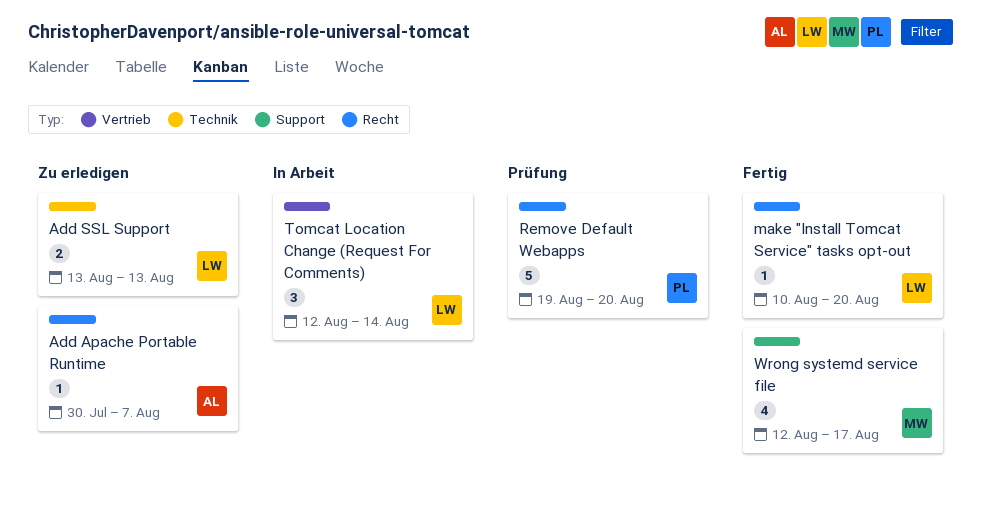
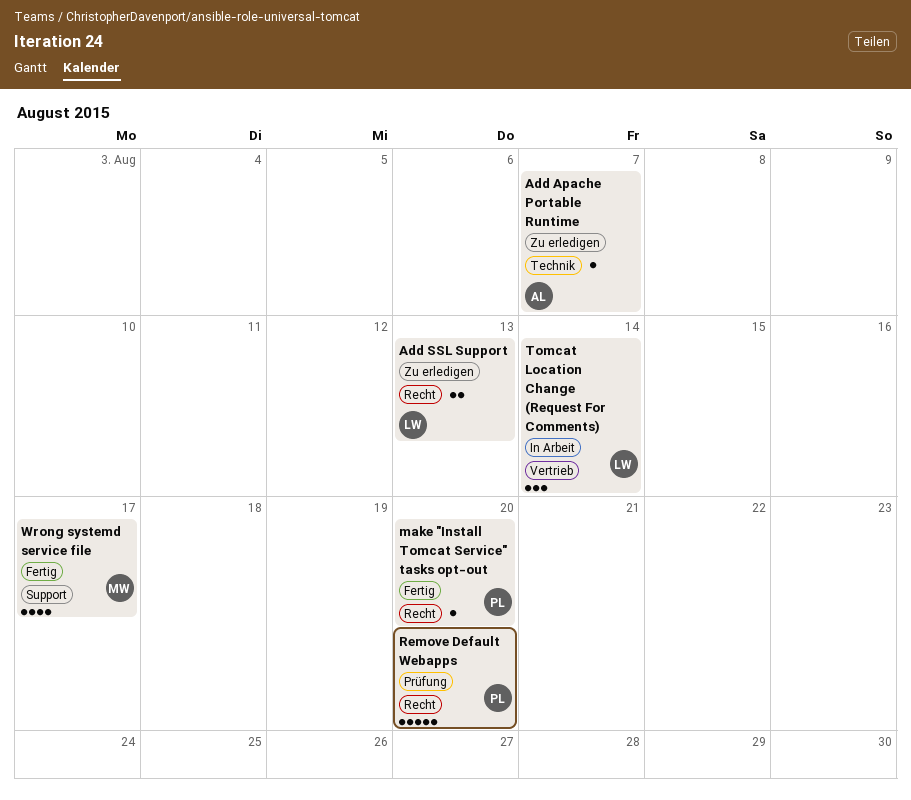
Add Apache Portable Runtime, label: Recht -> Technik
Add SSL Support, label: Technik -> Recht
make "Install Tomcat Service" tasks opt-out, owner: LW -> PL

